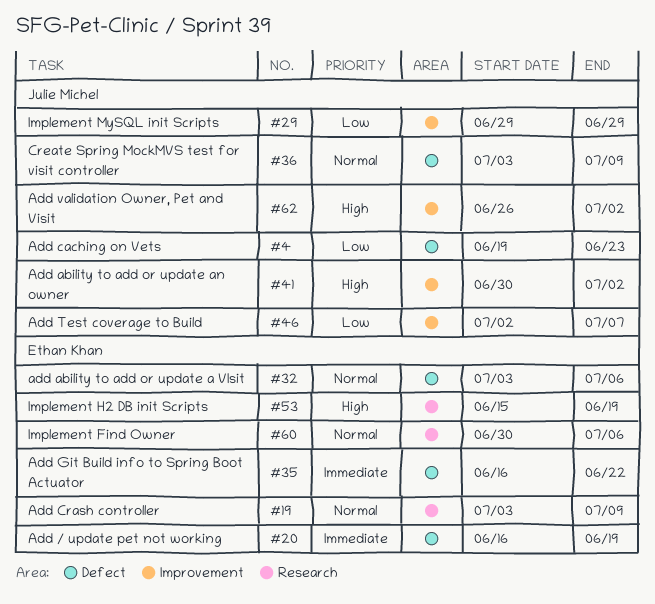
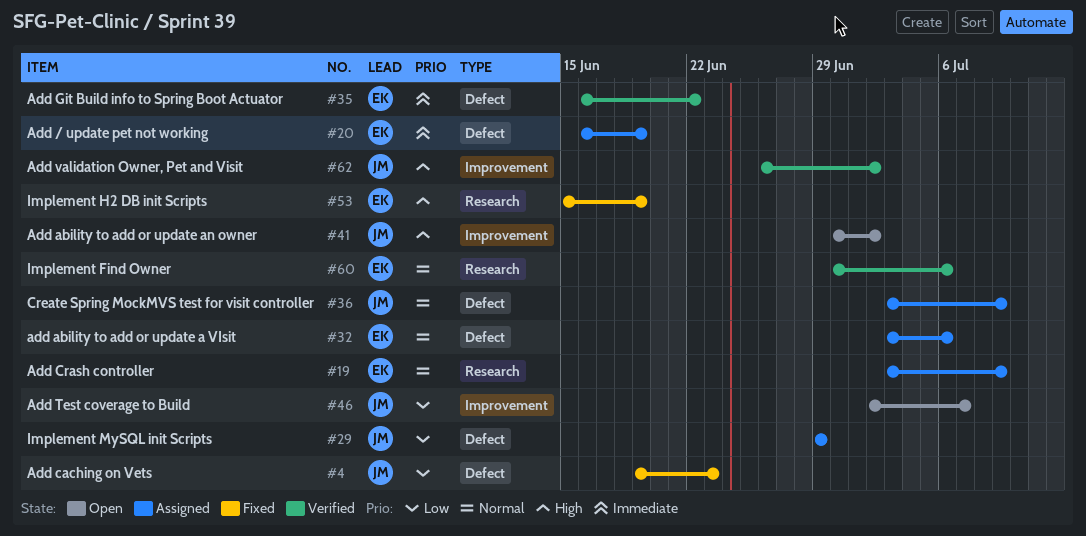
#29, label: Improvement -> Defect

